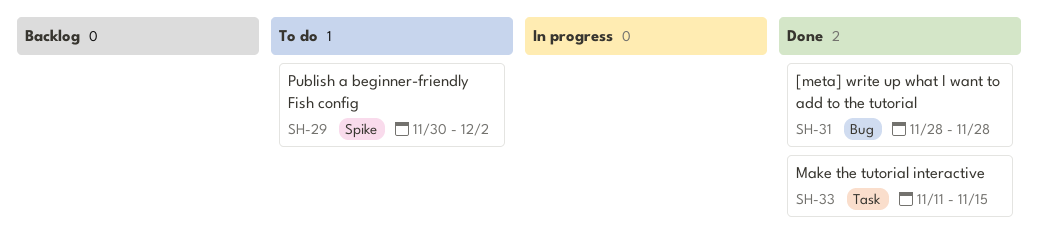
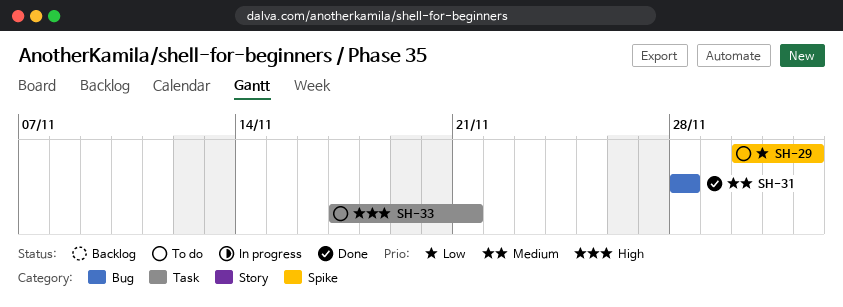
SH-33, status: Done -> To do
SH-33, start: Nov 11 -> Nov 17
SH-33, due: Nov 15 -> Nov 21

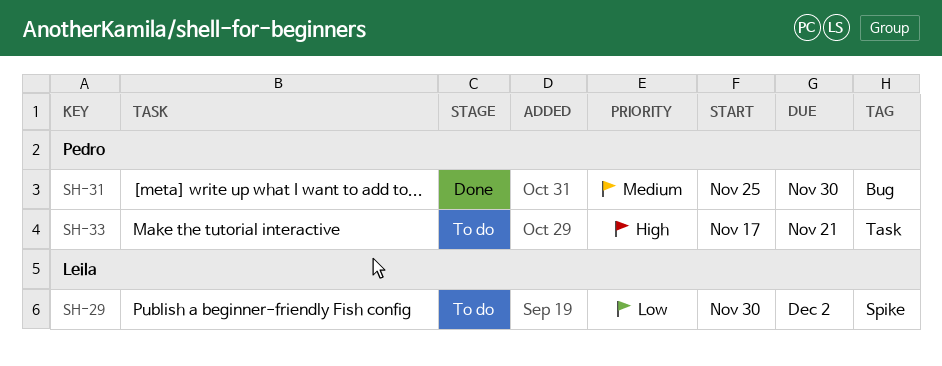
SH-31, start: Nov 28 -> Nov 25
SH-31, due: Nov 28 -> Nov 30

